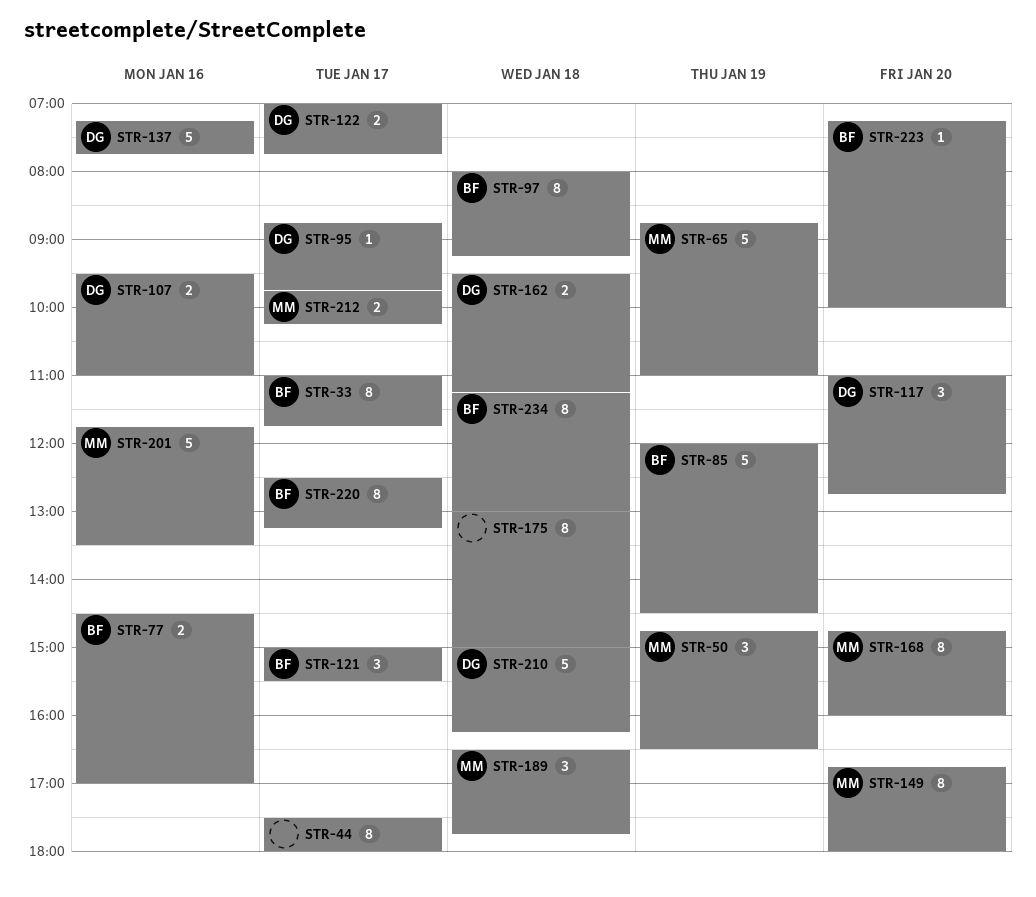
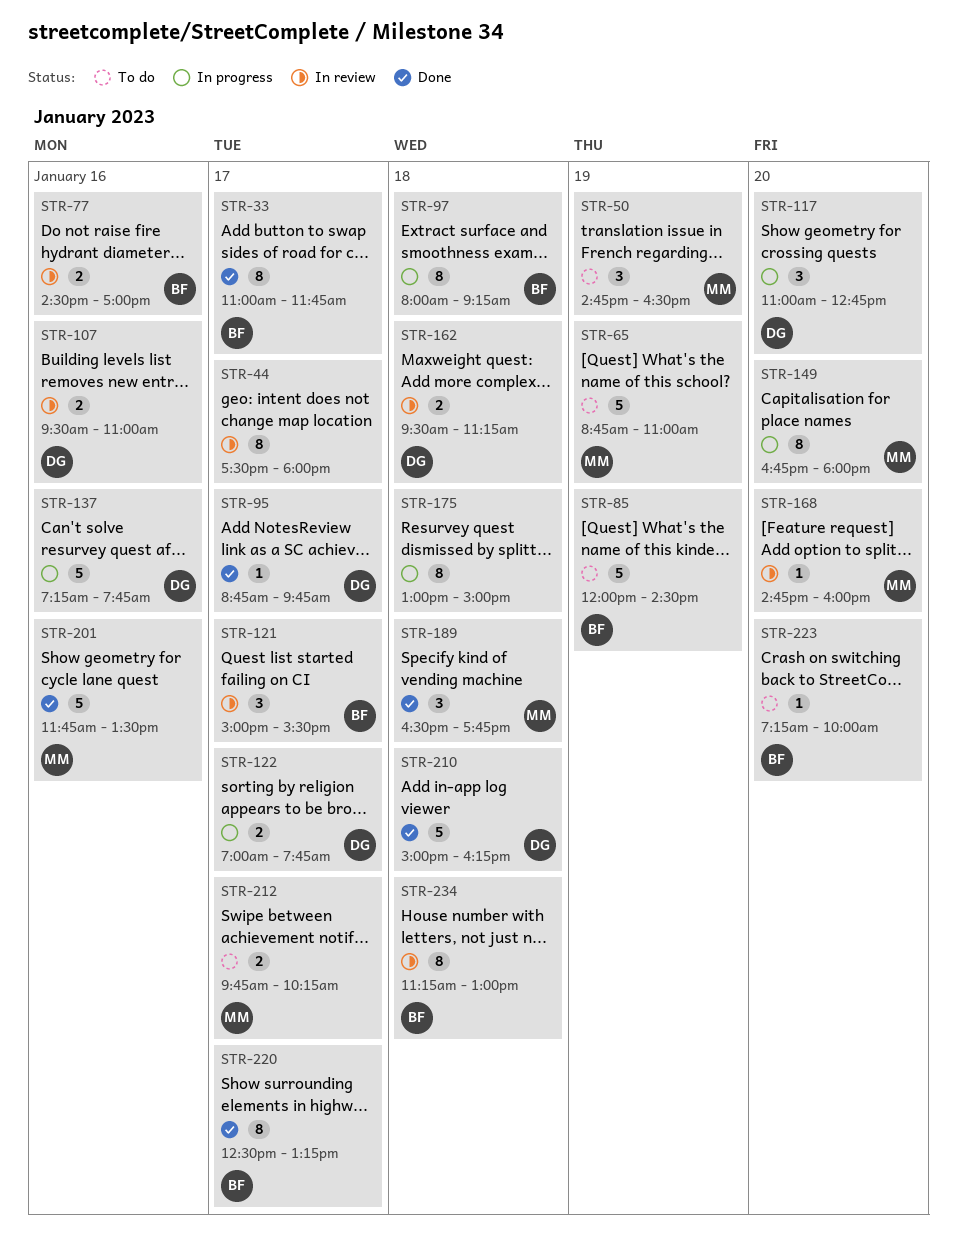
STR-168, estimate: 8 -> 1

